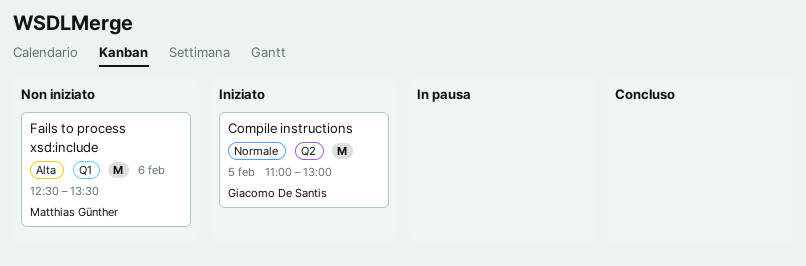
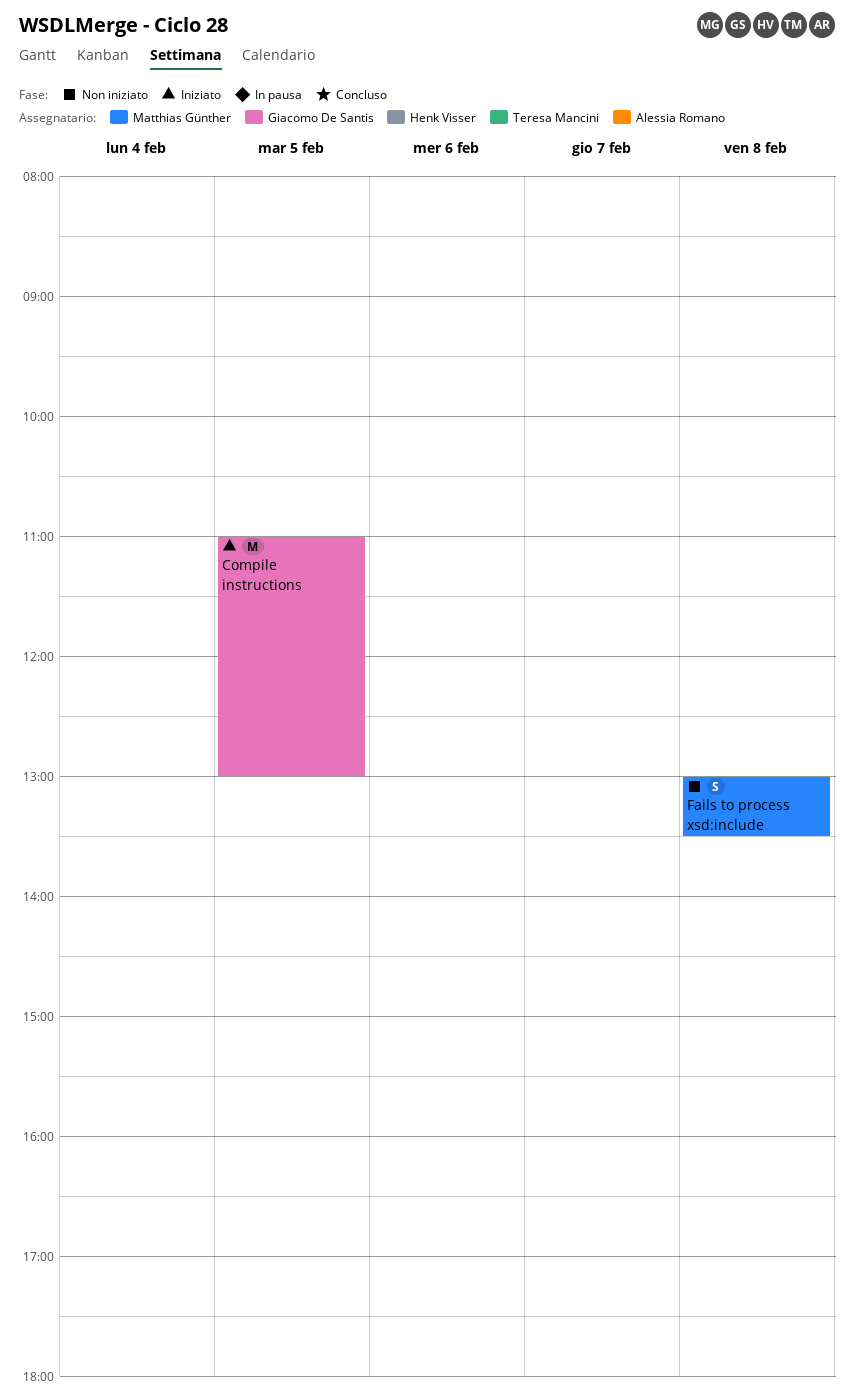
Fails to process xsd:include, estimate: M -> S
Fails to process xsd:include, day: Feb 6 -> Feb 8
Fails to process xsd:include, begins: 12:30 -> 13:00

